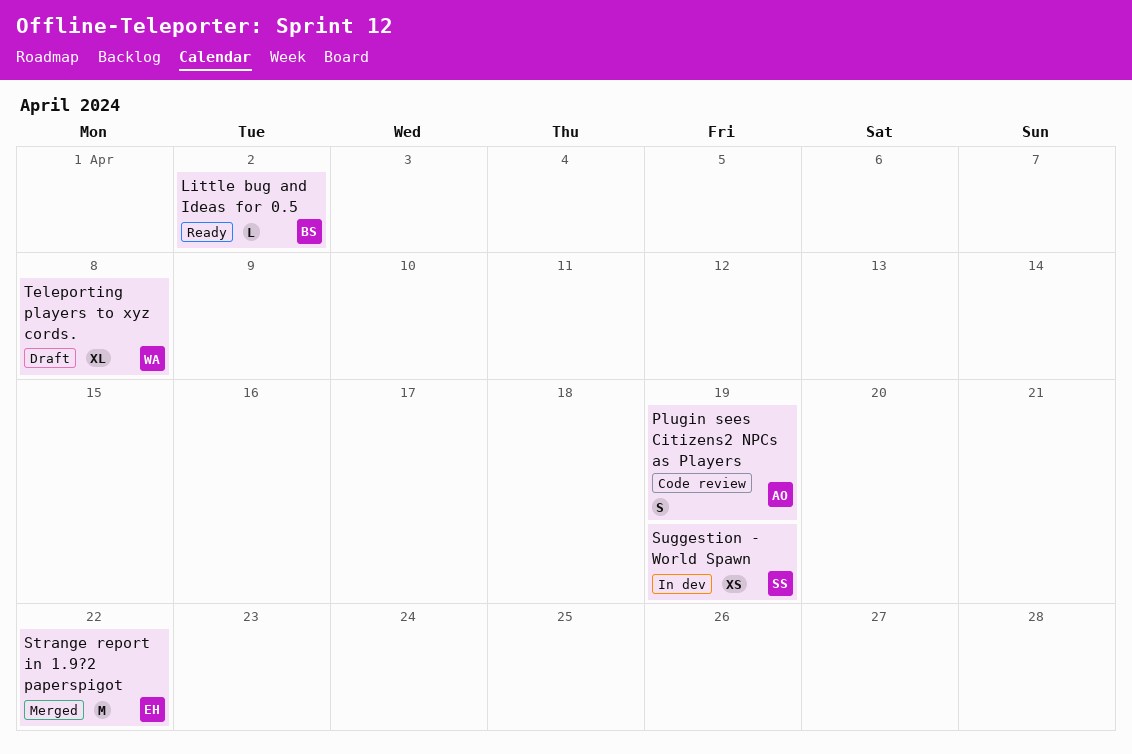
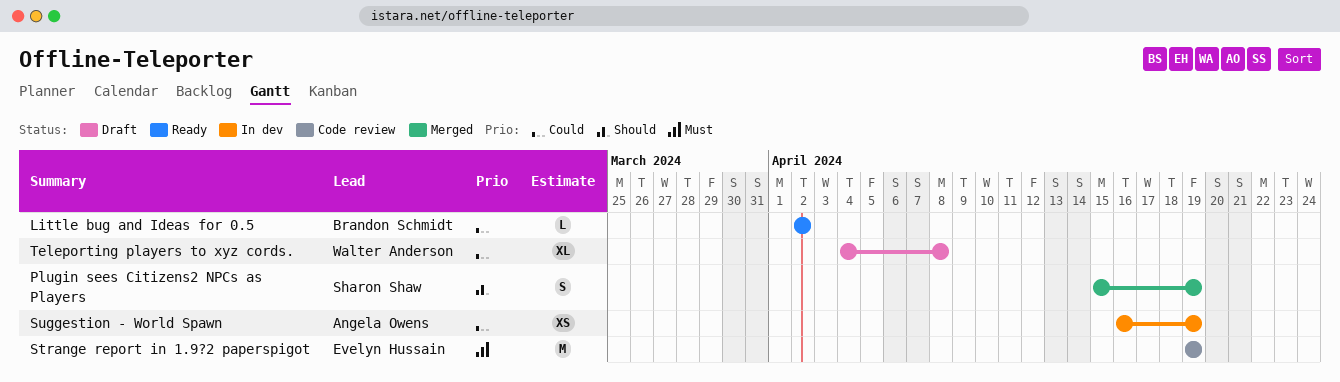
Plugin sees Citizens2 NPCs as Players, status: Code review -> Merged
Plugin sees Citizens2 NPCs as Players, owner: Angela Owens -> Sharon Shaw
Strange report in 1.9?2 paperspigot, status: Merged -> Code review
Strange report in 1.9?2 paperspigot, due: Apr 22 -> Apr 19
Suggestion - World Spawn, owner: Sharon Shaw -> Angela Owens

